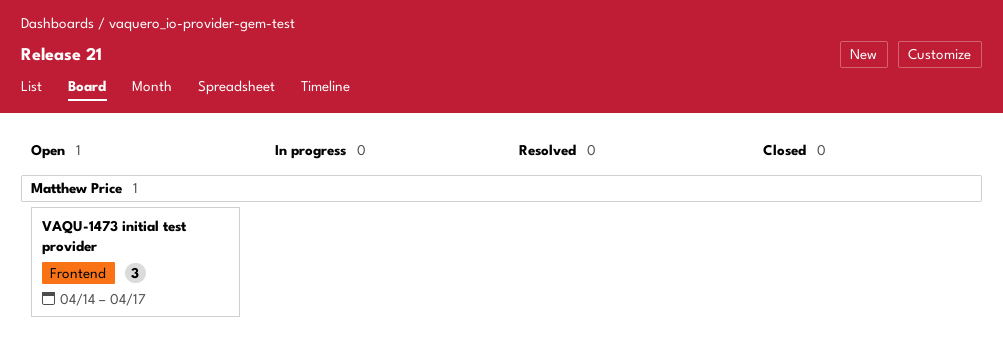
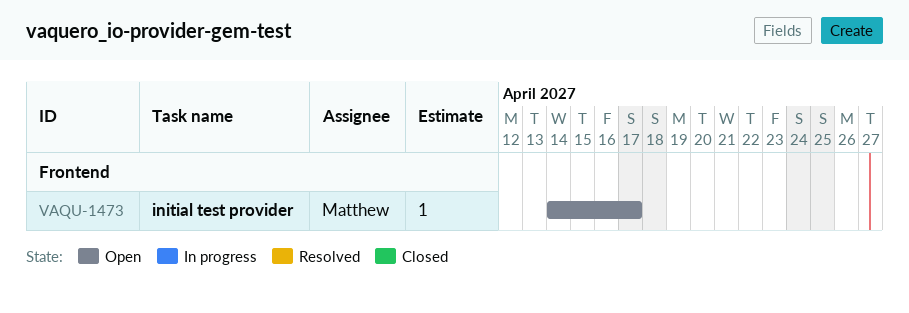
VAQU-1473, estimate: 3 -> 1

